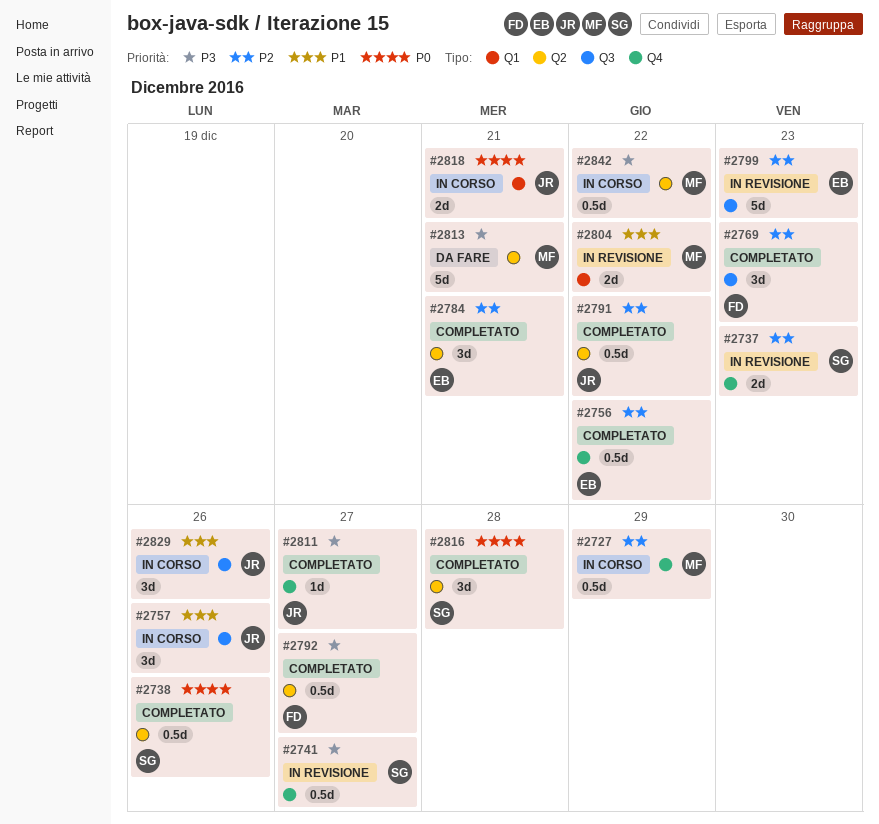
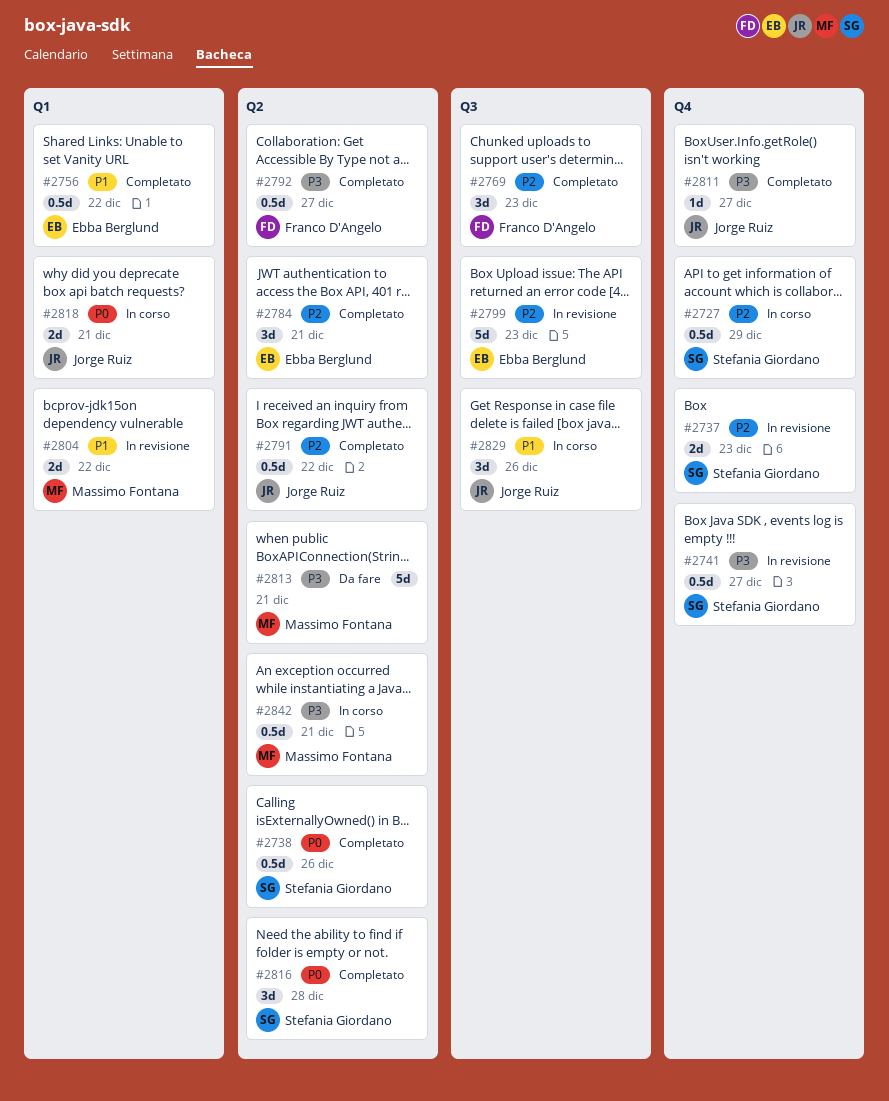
#2727, owner: Massimo Fontana -> Stefania Giordano
#2756, priority: P2 -> P1
#2756, label: Q4 -> Q1
#2757: present -> none
#2842, due: Dec 22 -> Dec 21

